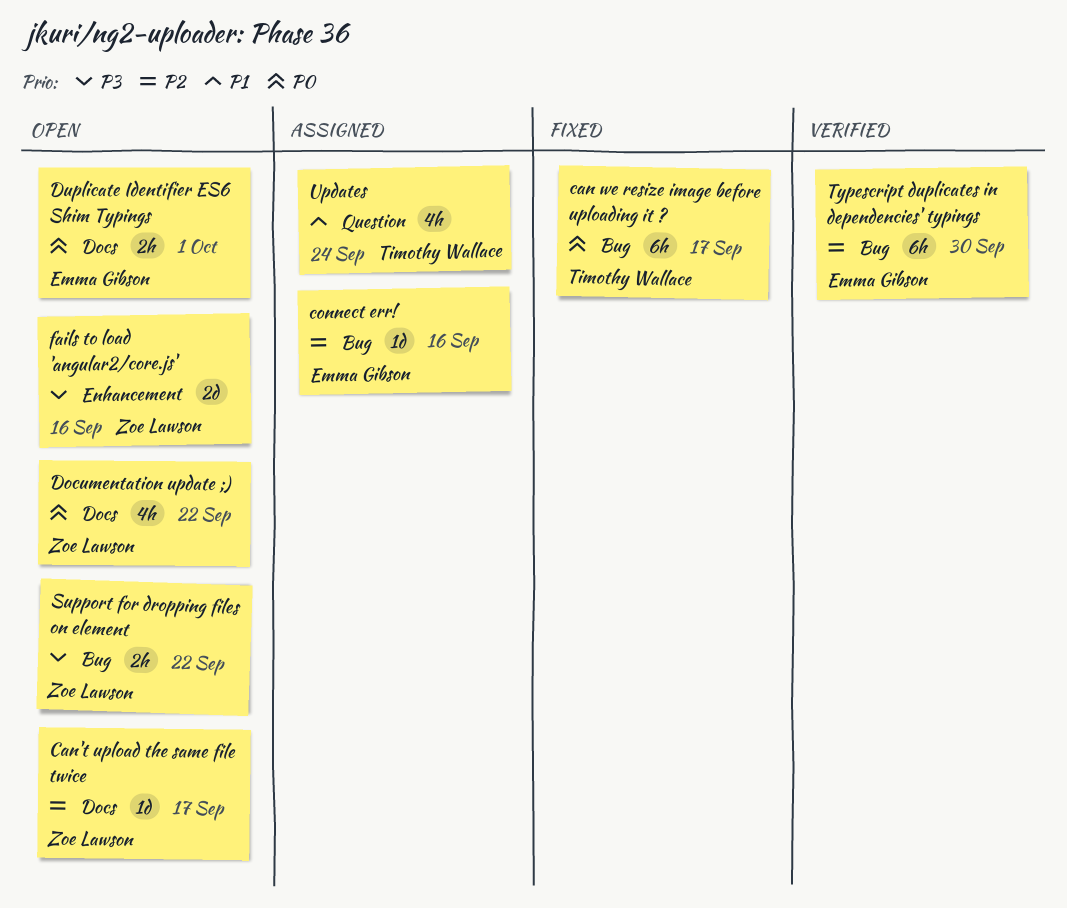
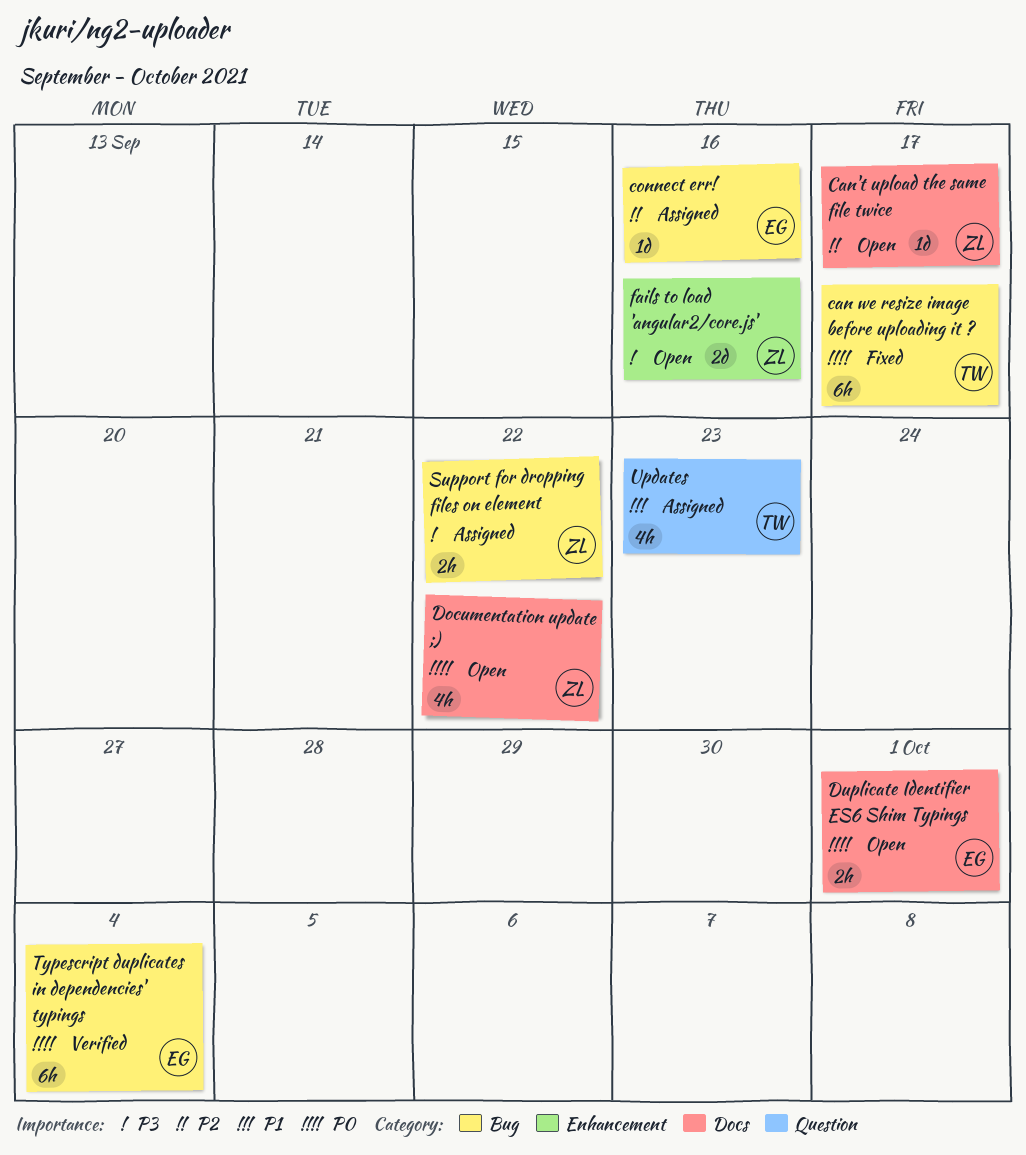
Support for dropping files on element, status: Open -> Assigned
Typescript duplicates in dependencies' typings, priority: P2 -> P0
Typescript duplicates in dependencies' typings, due: Sep 30 -> Oct 4
Updates, due: Sep 24 -> Sep 23

